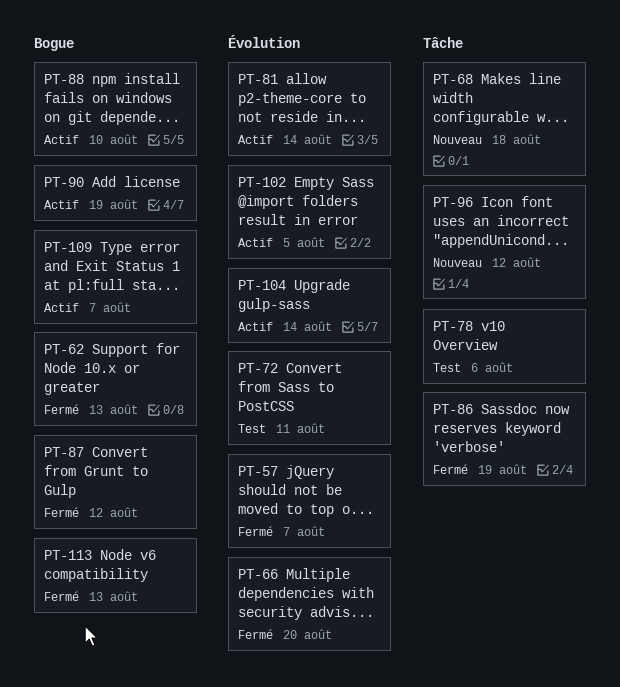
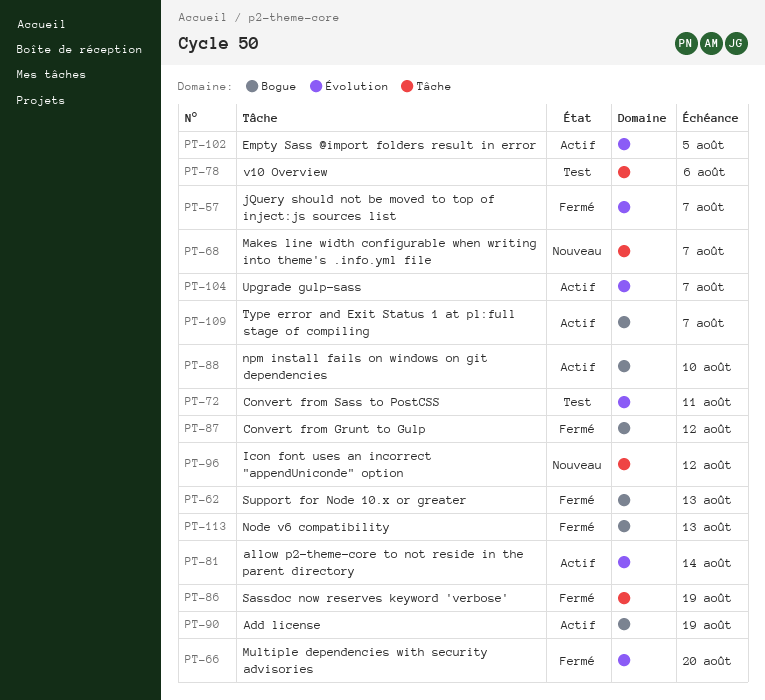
PT-68, due: Aug 18 -> Aug 7
PT-104, due: Aug 14 -> Aug 7

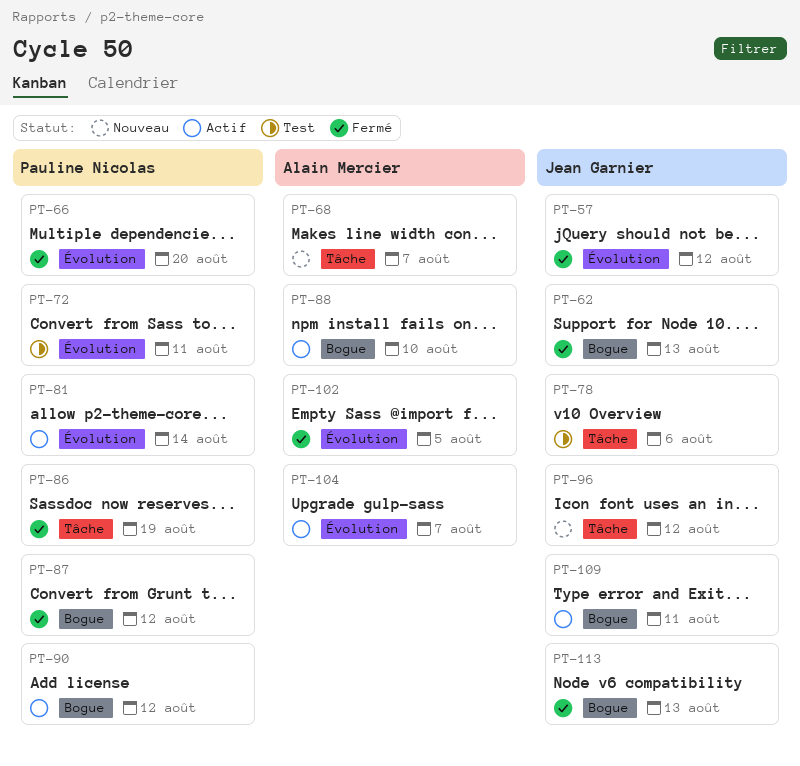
PT-57, due: Aug 7 -> Aug 12
PT-90, due: Aug 19 -> Aug 12
PT-102, status: Actif -> Fermé
PT-109, due: Aug 7 -> Aug 11

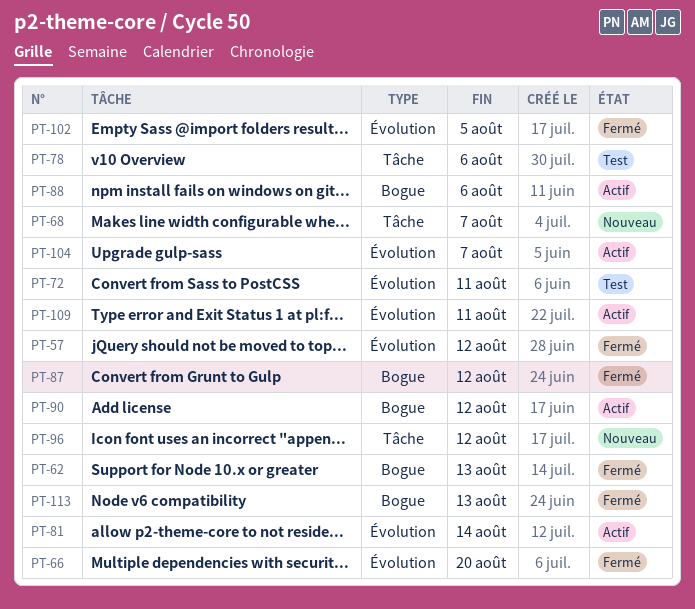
PT-86: present -> none
PT-88, due: Aug 10 -> Aug 6
PT-109, label: Bogue -> Évolution

